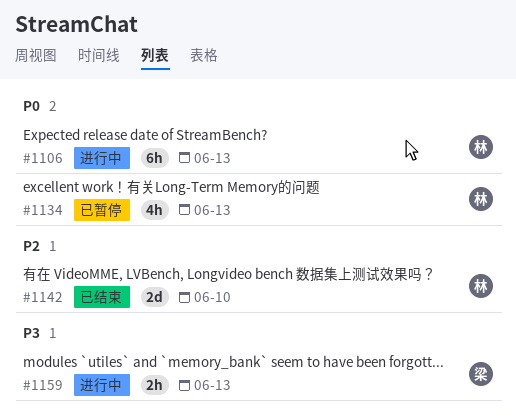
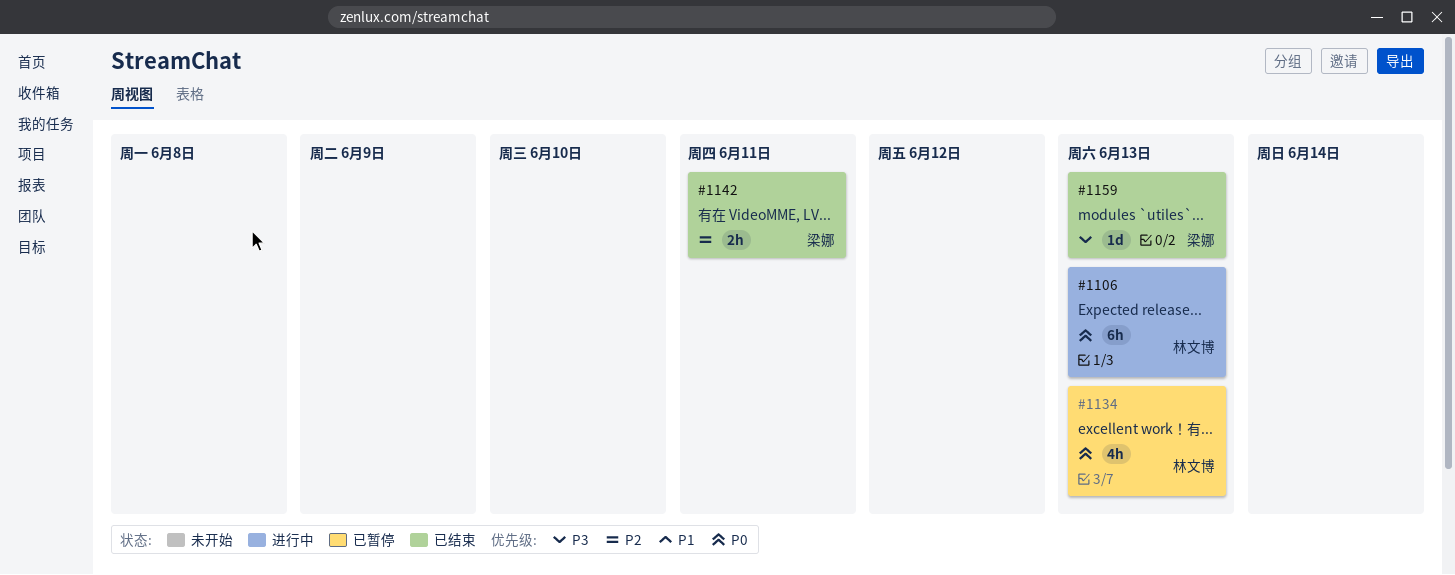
#1142, owner: 林文博 -> 梁娜
#1142, estimate: 2d -> 2h
#1142, due: Jun 10 -> Jun 11
#1159, status: 进行中 -> 已结束
#1159, estimate: 2h -> 1d

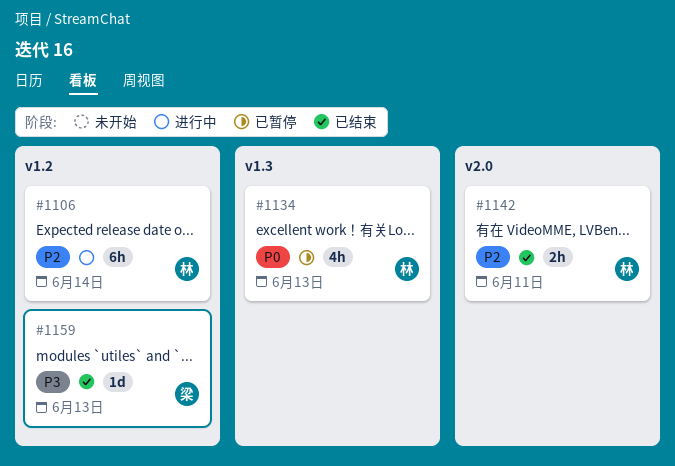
#1106, priority: P0 -> P2
#1106, due: Jun 13 -> Jun 14
#1142, owner: 梁娜 -> 林文博

